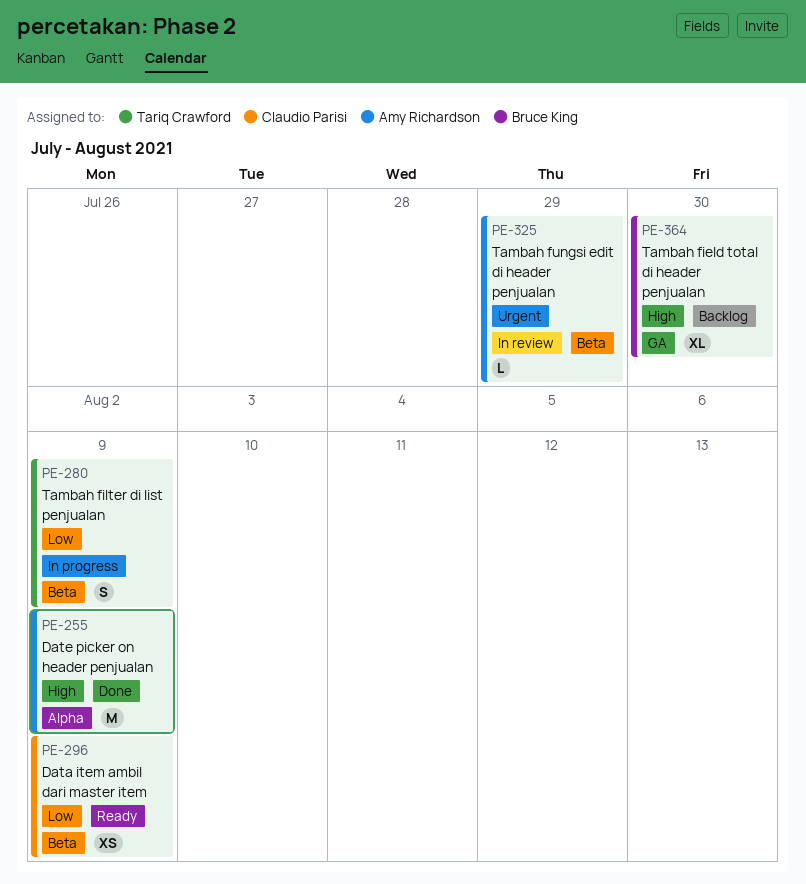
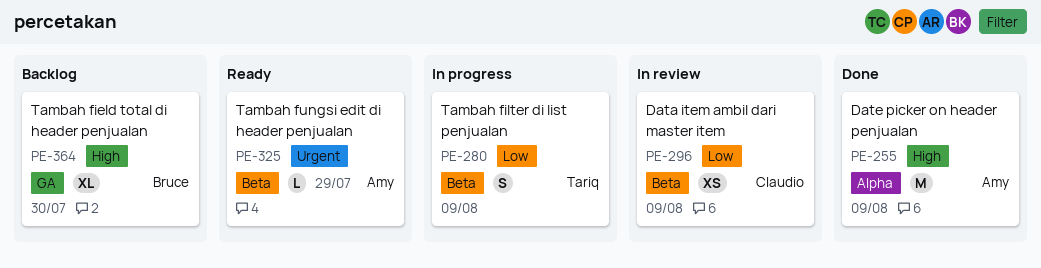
PE-296, status: Ready -> In review
PE-325, status: In review -> Ready

